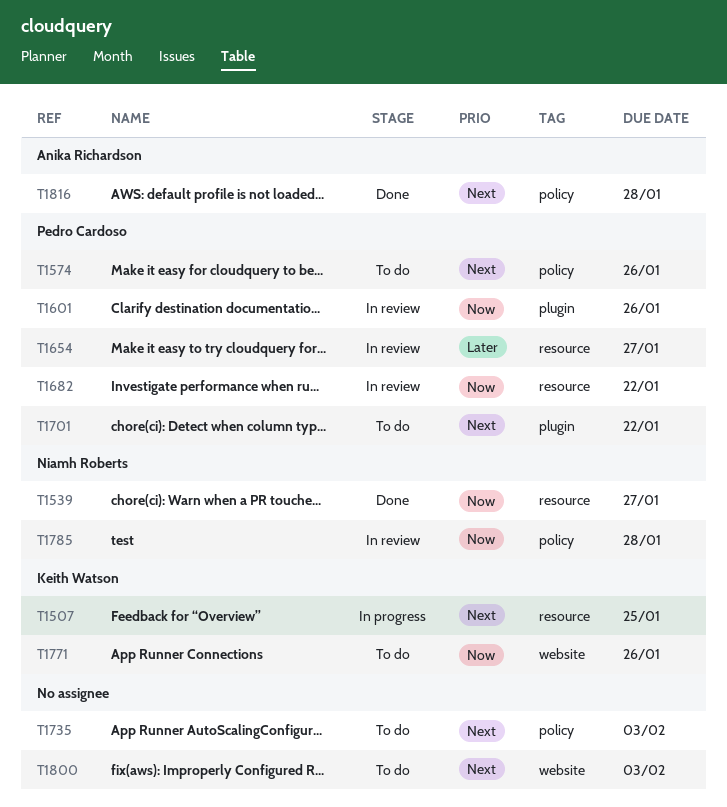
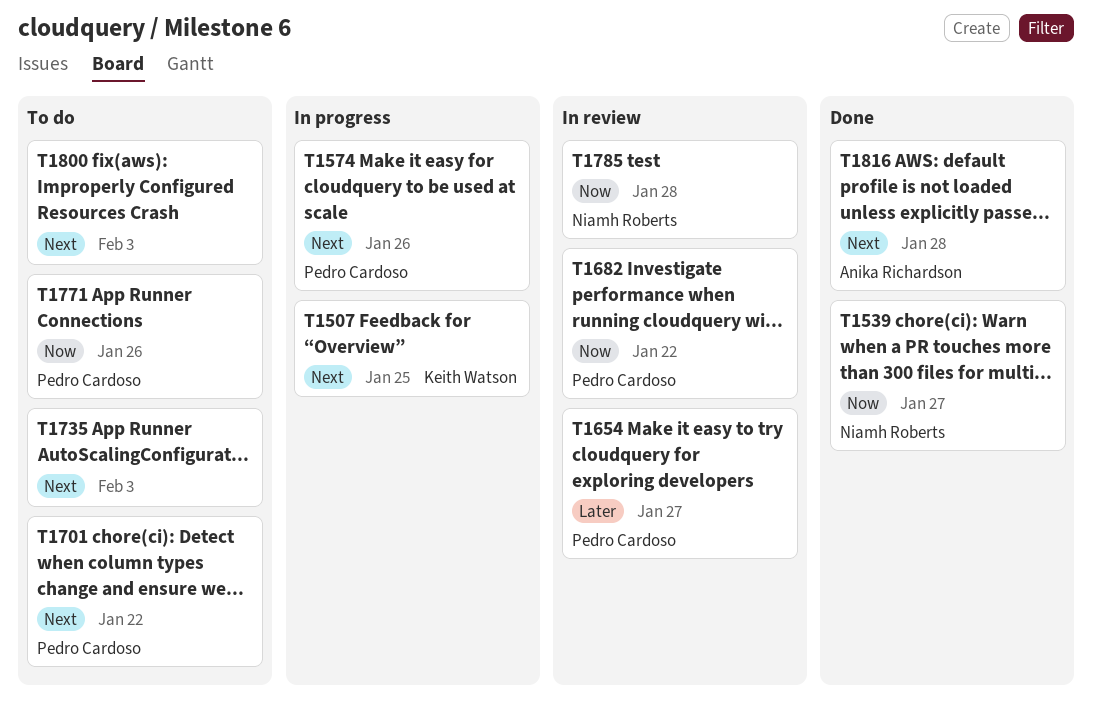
T1574, status: To do -> In progress
T1601: present -> none
T1771, owner: Keith Watson -> Pedro Cardoso

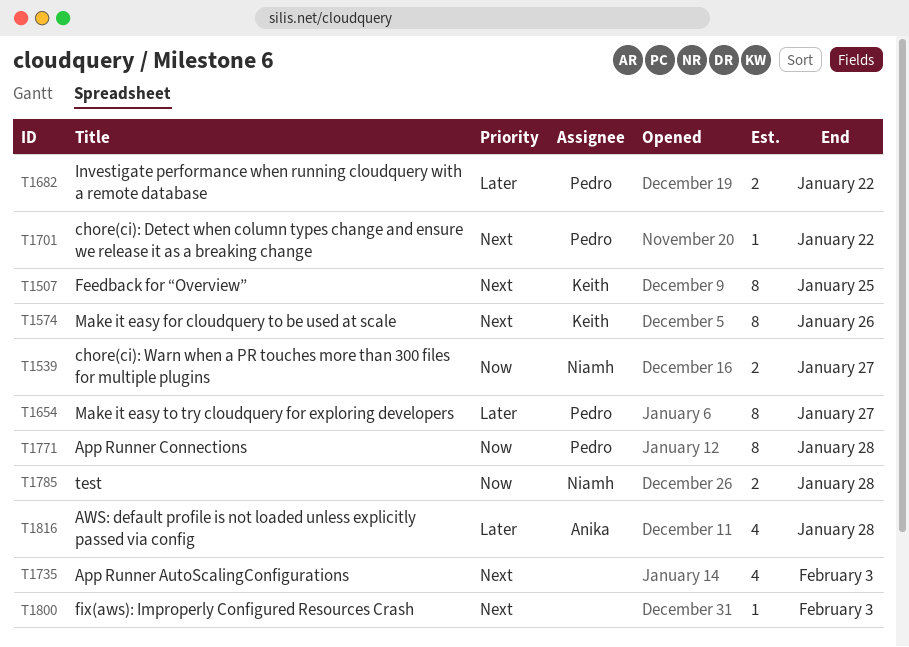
T1574, owner: Pedro Cardoso -> Keith Watson
T1682, priority: Now -> Later
T1771, due: Jan 26 -> Jan 28
T1816, priority: Next -> Later

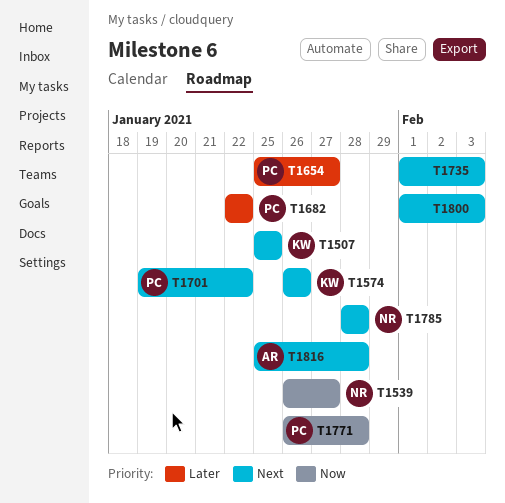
T1785, priority: Now -> Next
T1816, priority: Later -> Next

